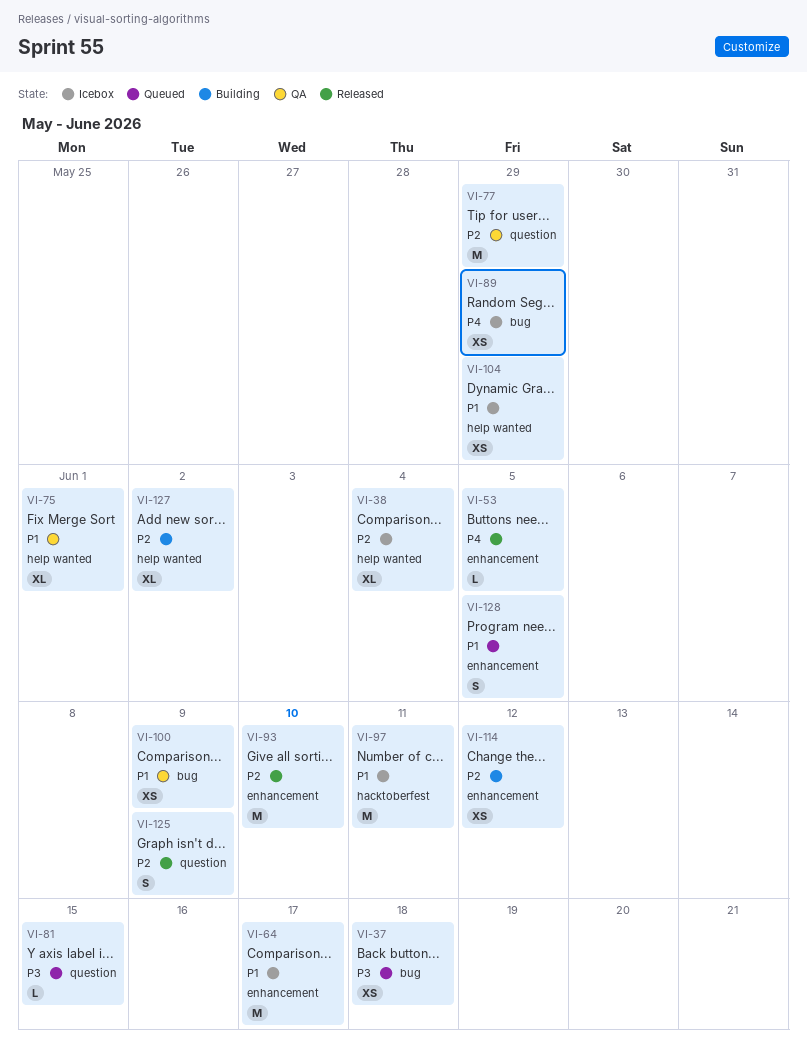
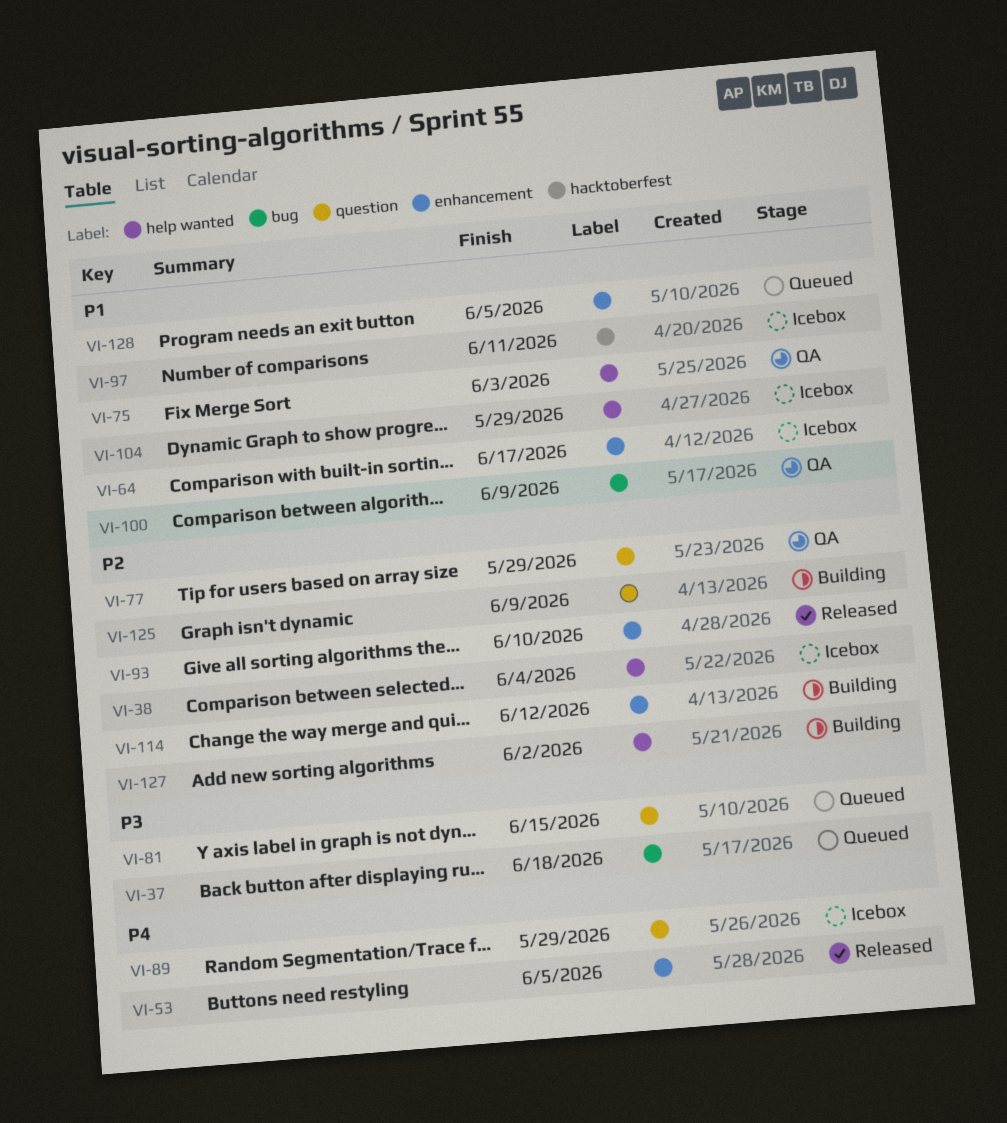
VI-75, due: Jun 1 -> Jun 3
VI-89, label: bug -> question
VI-125, status: Released -> Building

